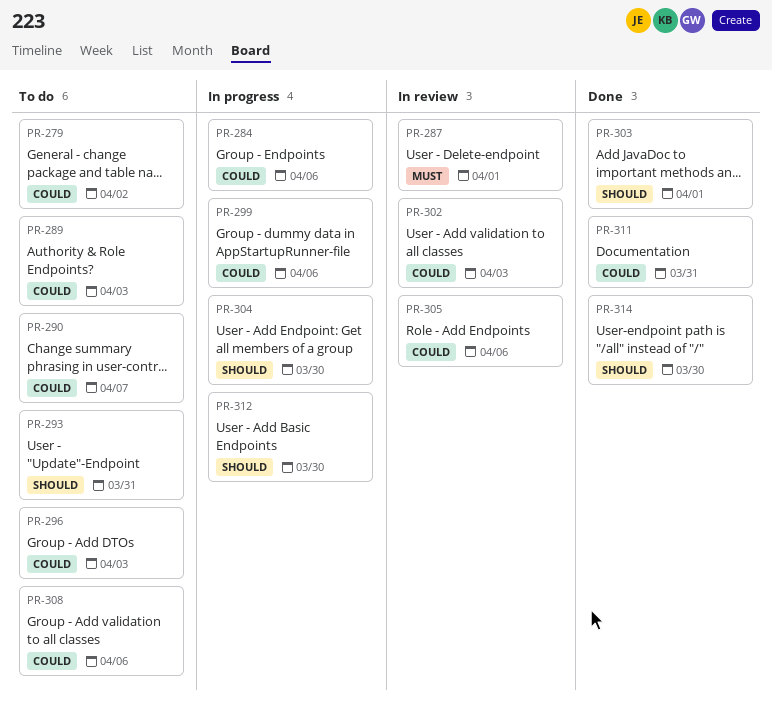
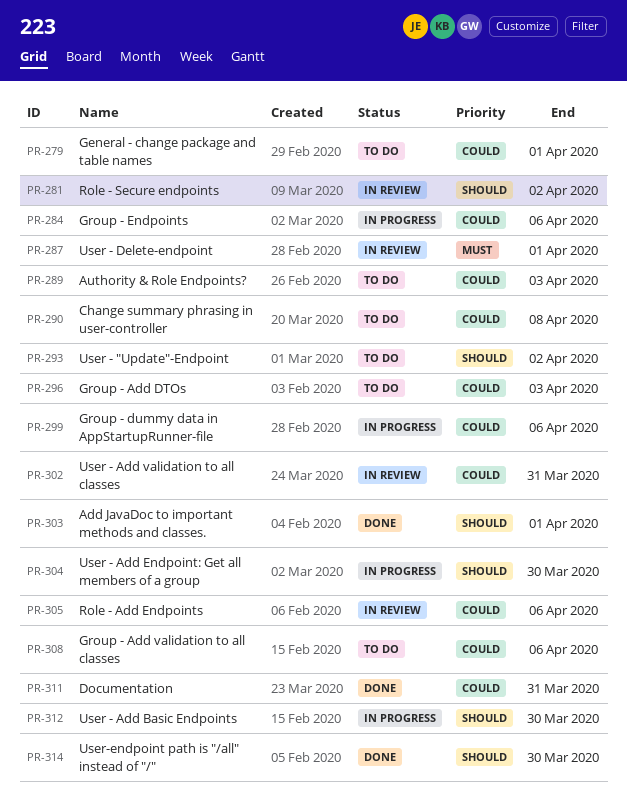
PR-279, due: Apr 2 -> Apr 1
PR-281: none -> present
PR-290, due: Apr 7 -> Apr 8
PR-293, due: Mar 31 -> Apr 2
PR-302, due: Apr 3 -> Mar 31

